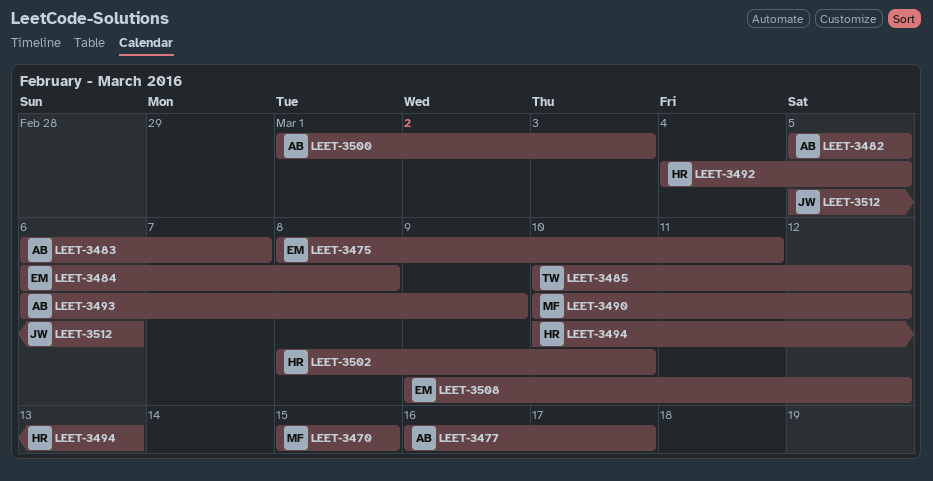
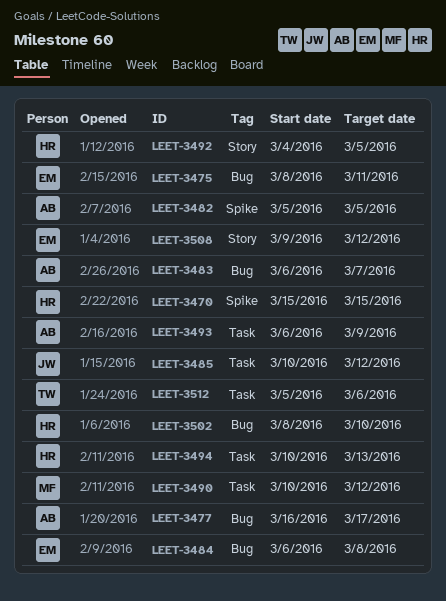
LEET-3470, owner: MF -> HR
LEET-3485, owner: TW -> JW
LEET-3500: present -> none
LEET-3512, owner: JW -> TW

